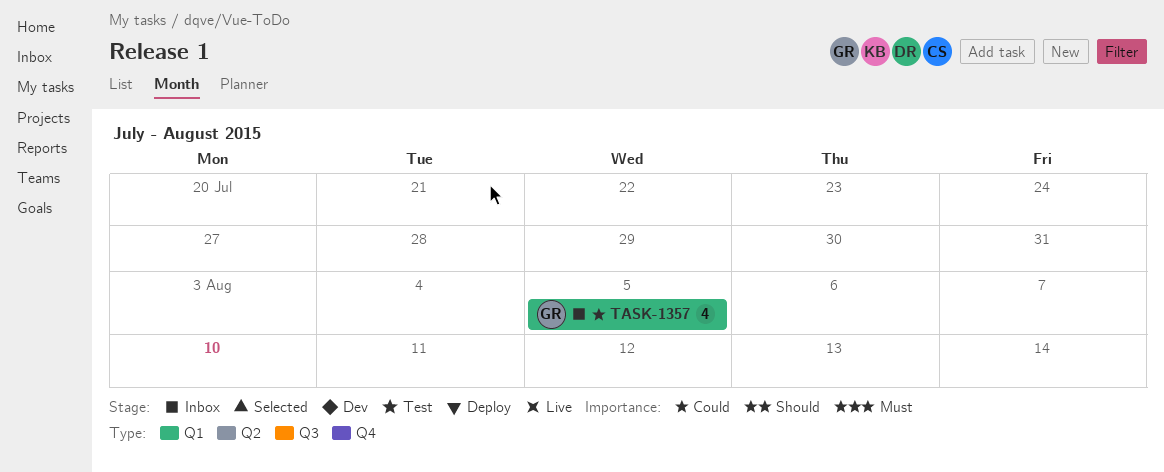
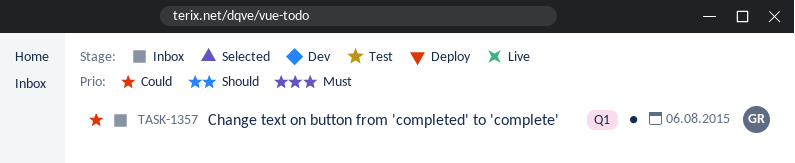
TASK-1357, estimate: 4 -> 1
TASK-1357, due: Aug 5 -> Aug 6

